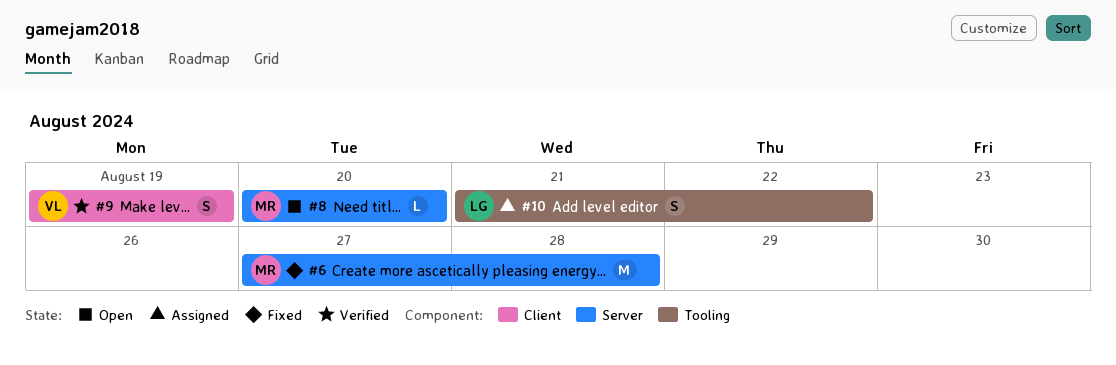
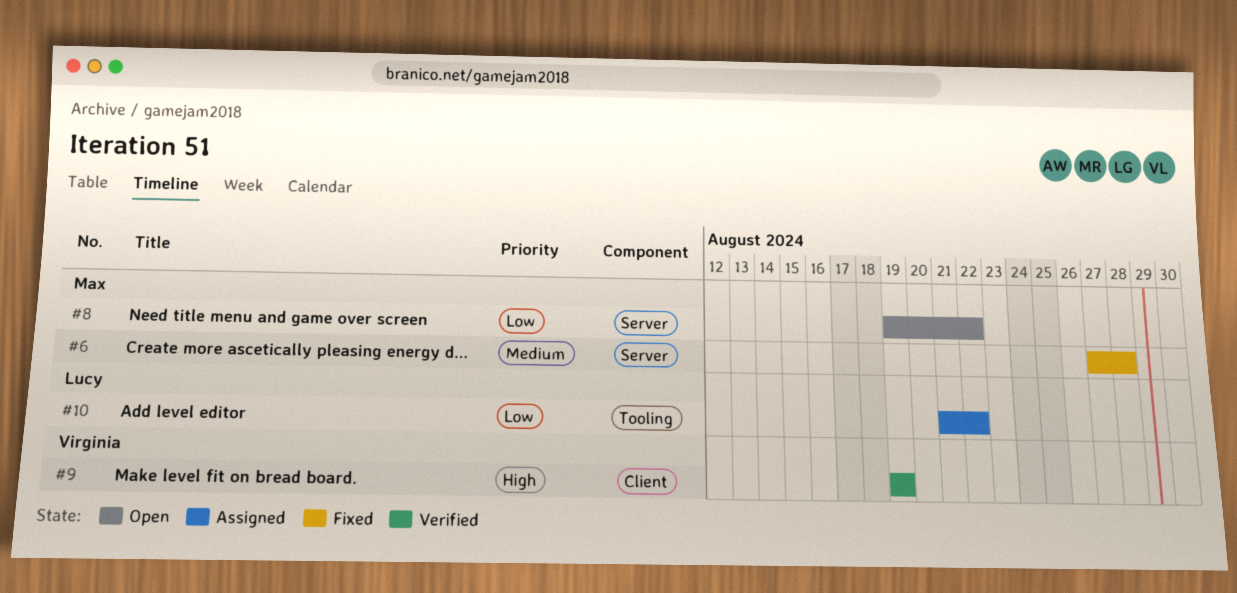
#8, start: Aug 20 -> Aug 19
#8, due: Aug 20 -> Aug 22

